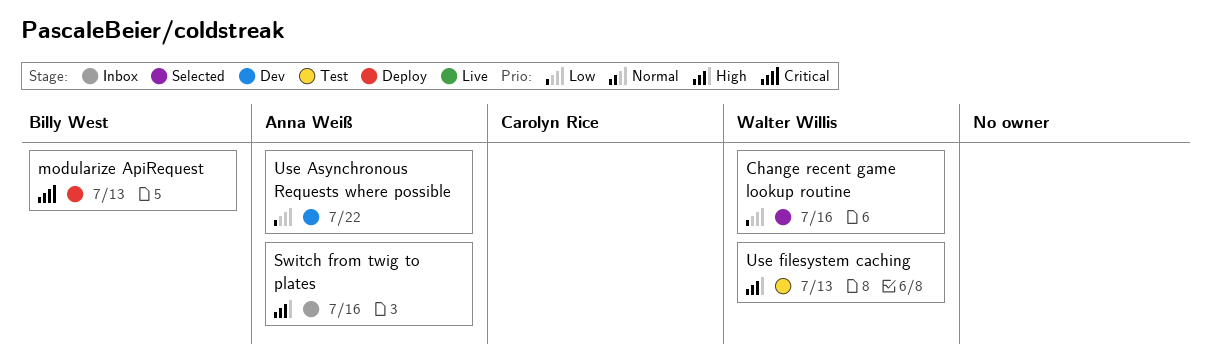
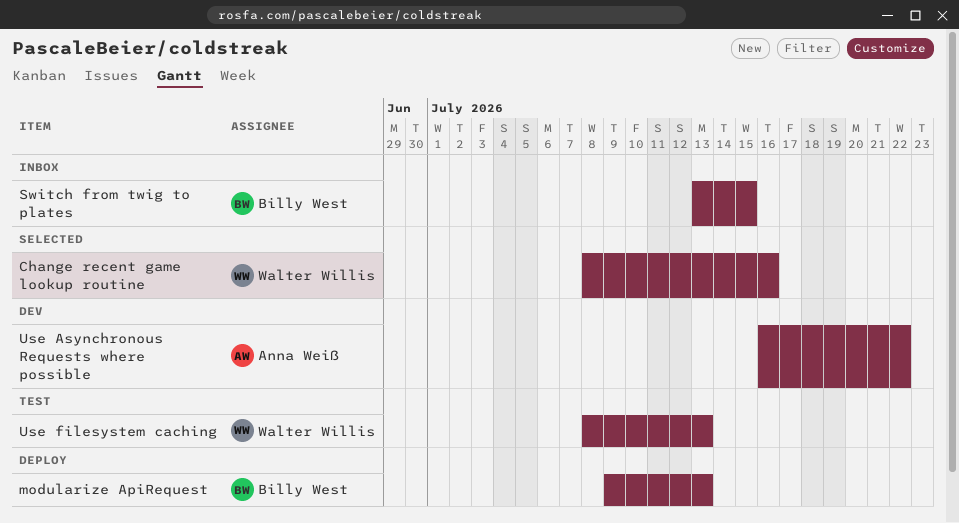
Switch from twig to plates, owner: Anna Weiß -> Billy West
Switch from twig to plates, due: Jul 16 -> Jul 15

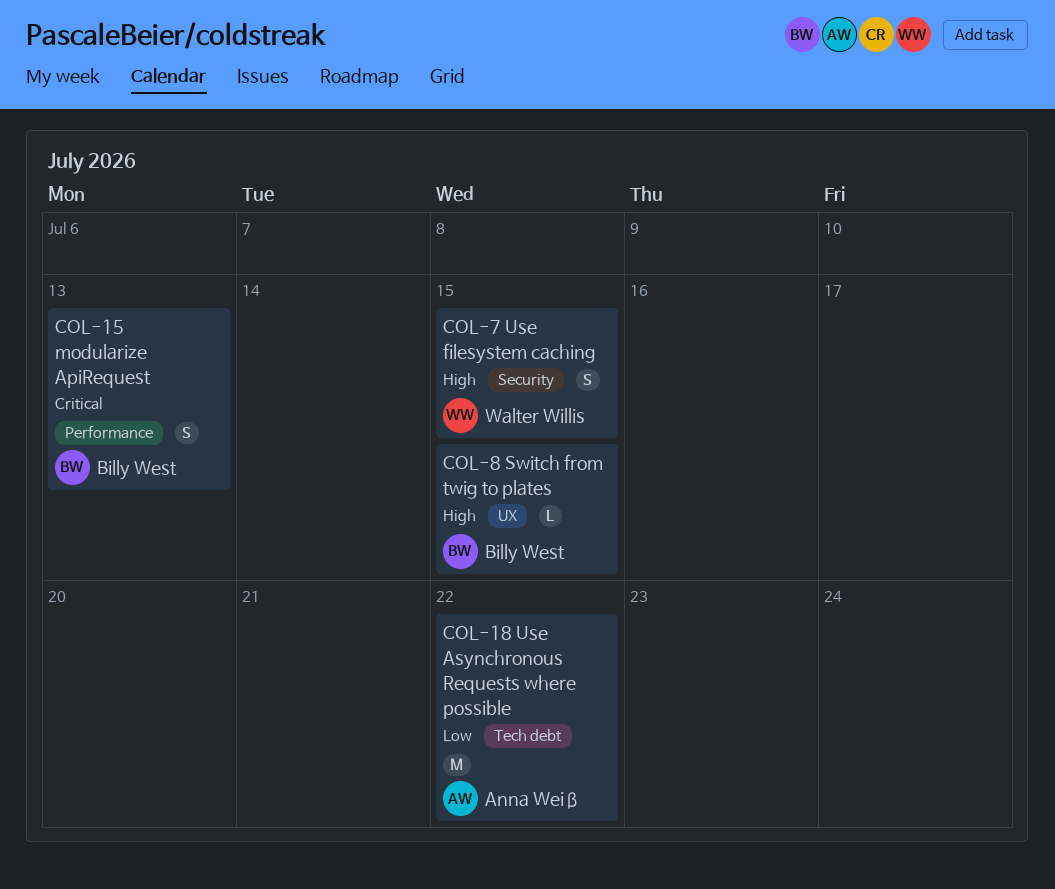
Change recent game lookup routine: present -> none
Use filesystem caching, due: Jul 13 -> Jul 15

